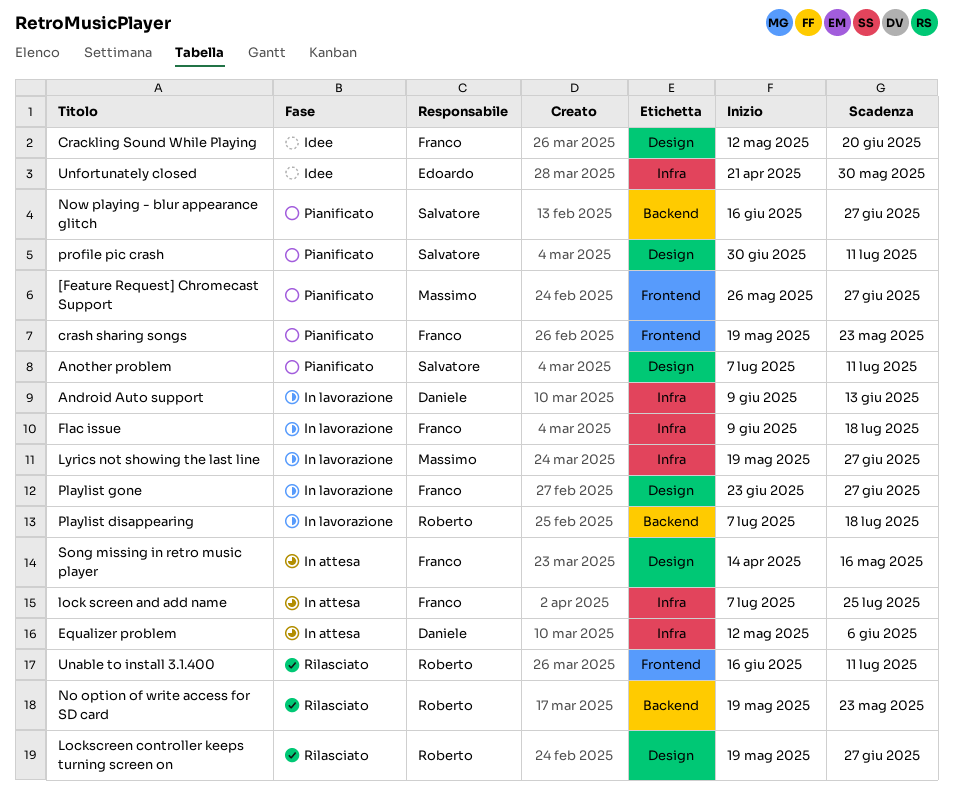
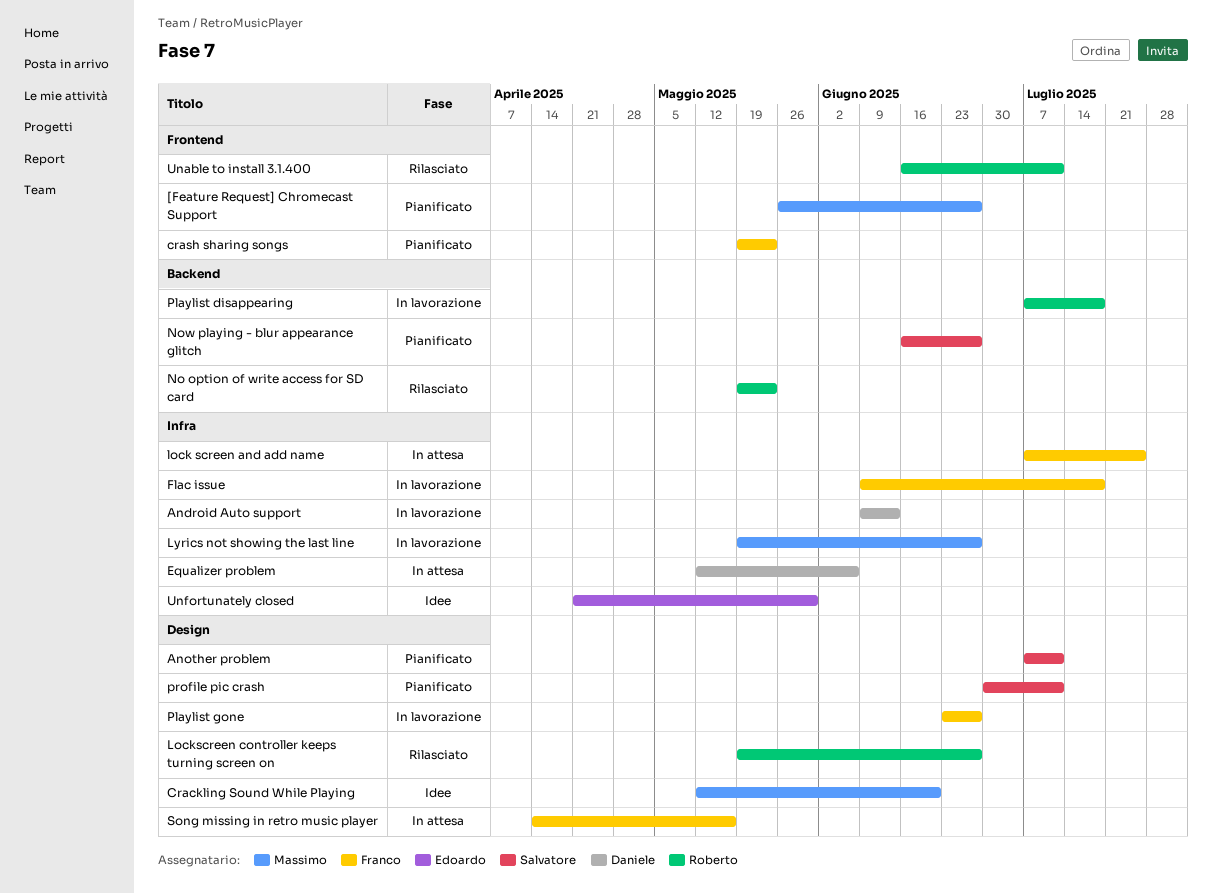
Crackling Sound While Playing, owner: Franco -> Massimo

